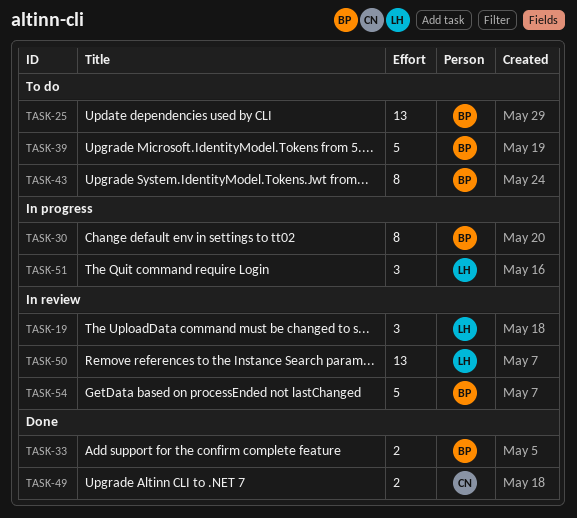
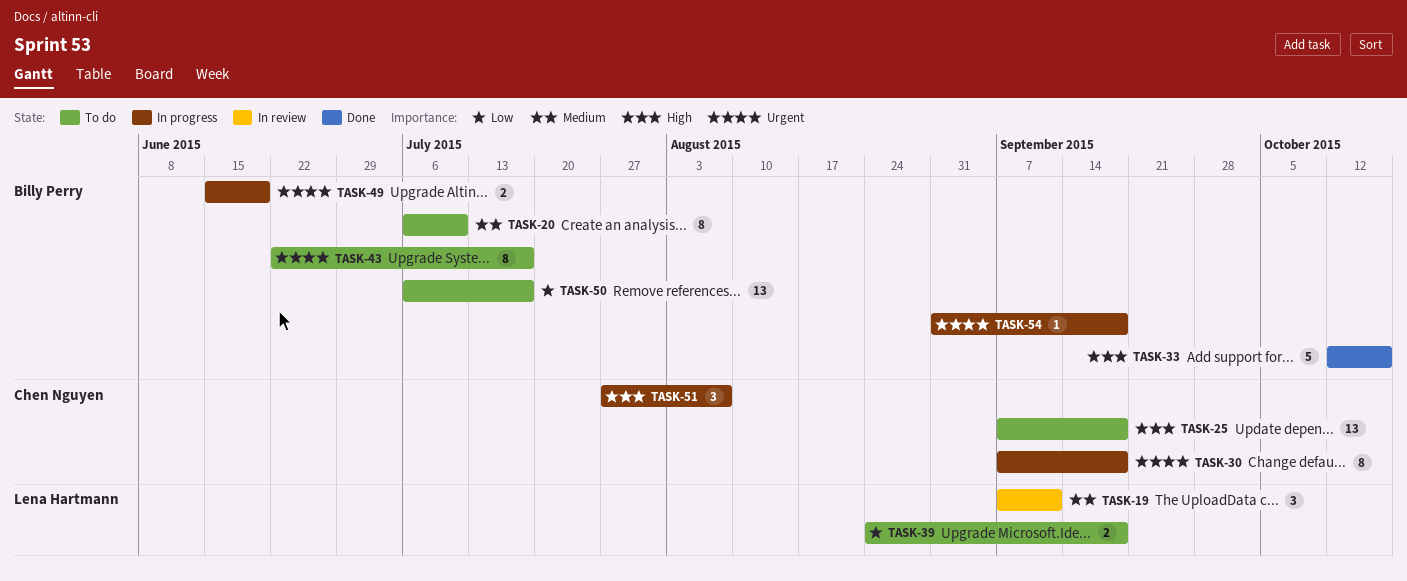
TASK-20: none -> present
TASK-25, owner: Billy Perry -> Chen Nguyen
TASK-30, owner: Billy Perry -> Chen Nguyen
TASK-33, estimate: 2 -> 5
TASK-39, owner: Billy Perry -> Lena Hartmann
TASK-39, estimate: 5 -> 2
TASK-49, status: Done -> In progress
TASK-49, owner: Chen Nguyen -> Billy Perry
TASK-50, status: In review -> To do
TASK-50, owner: Lena Hartmann -> Billy Perry
TASK-51, owner: Lena Hartmann -> Chen Nguyen
TASK-54, status: In review -> In progress
TASK-54, estimate: 5 -> 1

